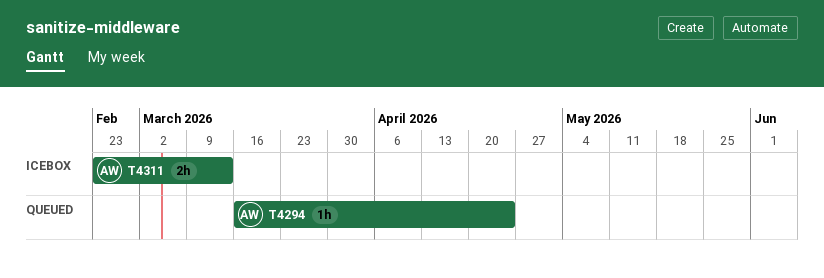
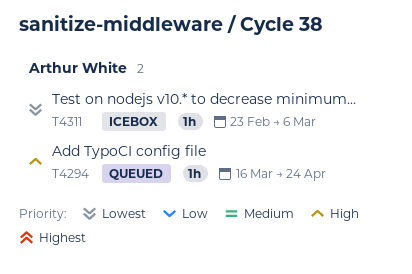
T4311, estimate: 2h -> 1h
T4311, due: Mar 13 -> Mar 6

